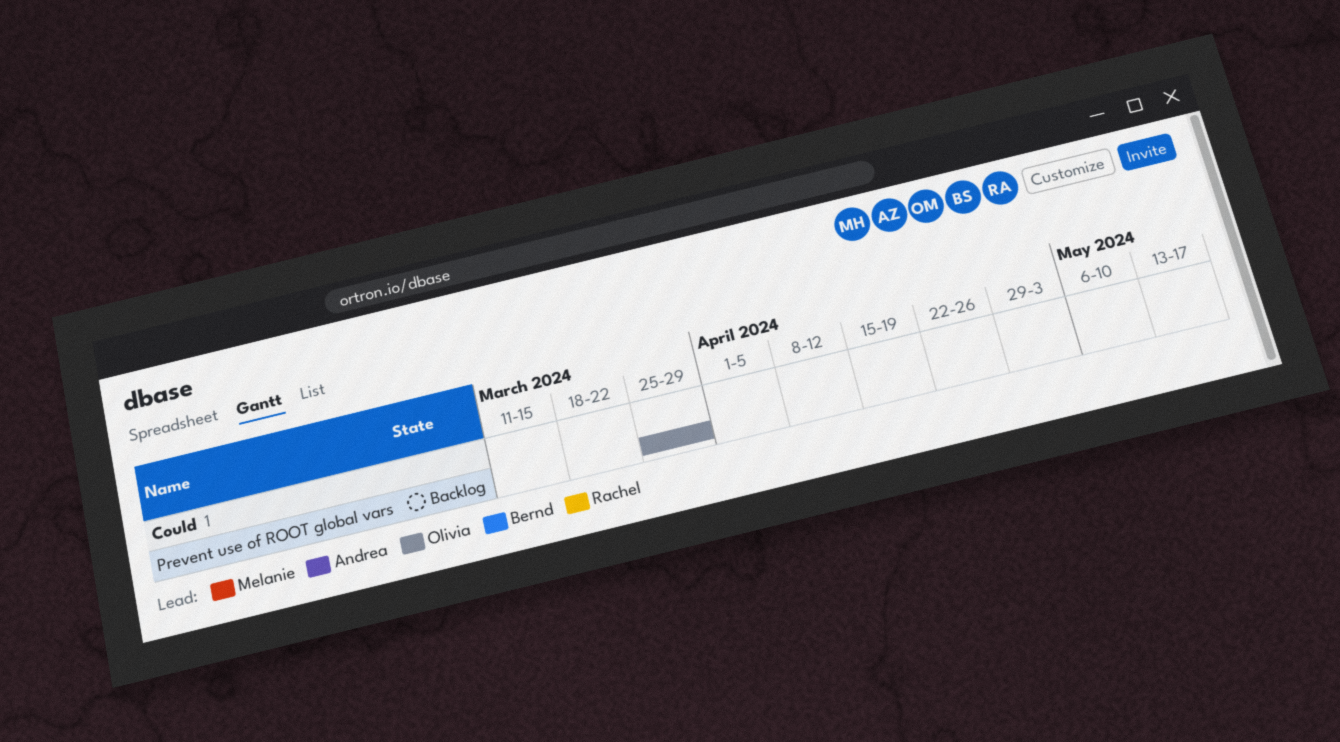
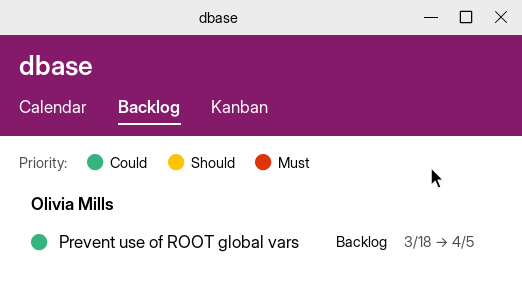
Prevent use of ROOT global vars, start: Mar 25 -> Mar 18
Prevent use of ROOT global vars, due: Mar 29 -> Apr 5

